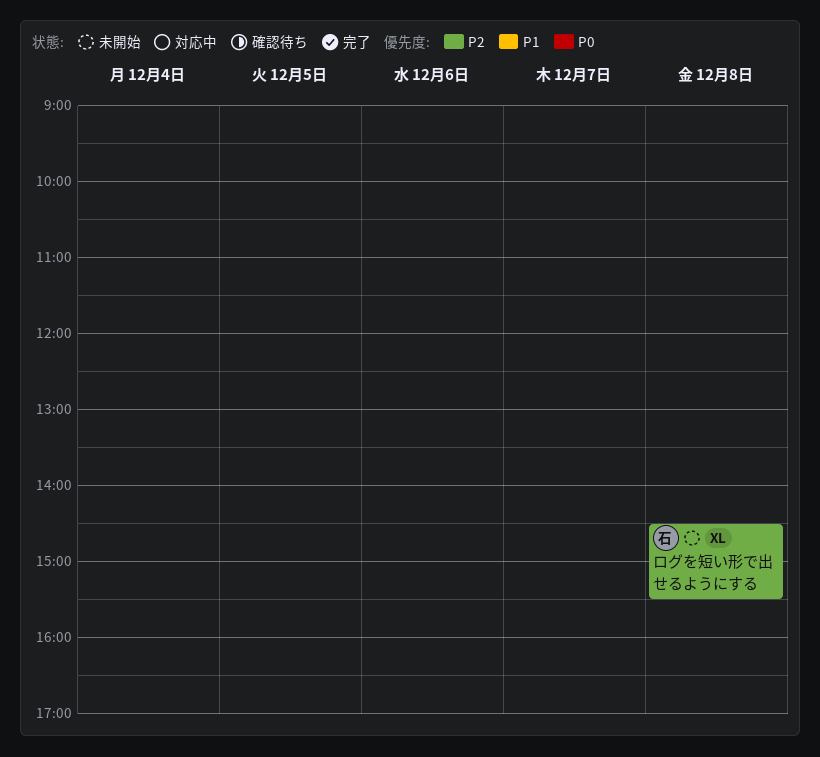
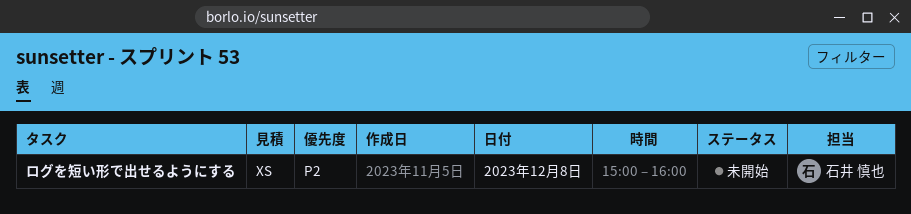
ログを短い形で出せるようにする, estimate: XL -> XS
ログを短い形で出せるようにする, begins: 14:30 -> 15:00
ログを短い形で出せるようにする, ends: 15:30 -> 16:00

